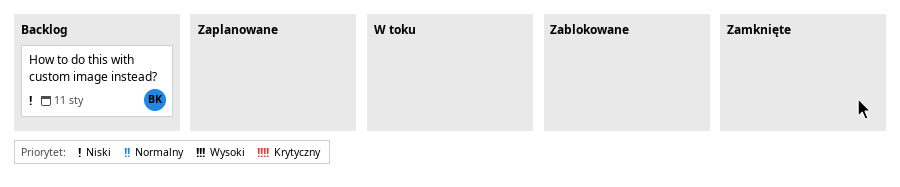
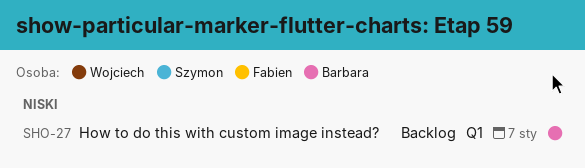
How to do this with custom image instead?, due: Jan 11 -> Jan 7

